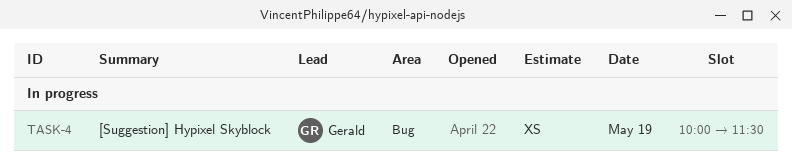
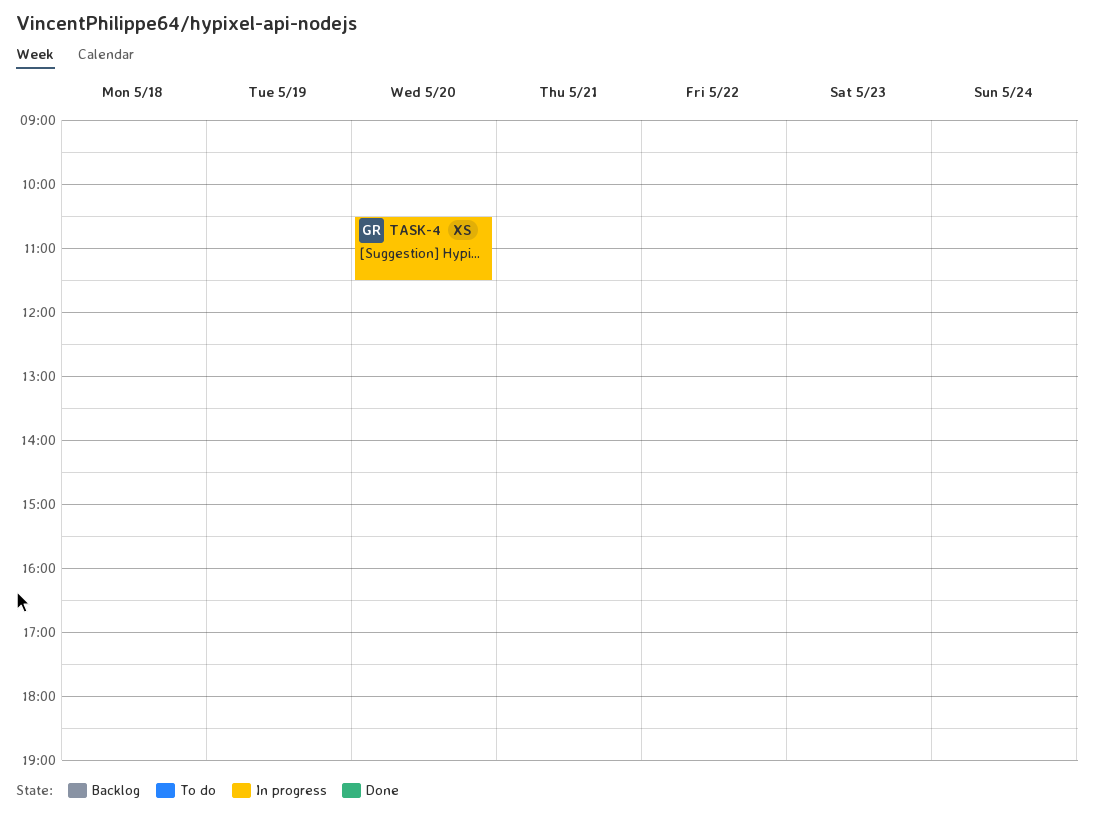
TASK-4, day: May 19 -> May 20
TASK-4, begins: 10:00 -> 10:30

